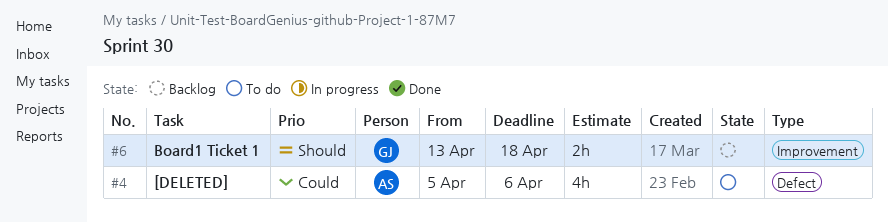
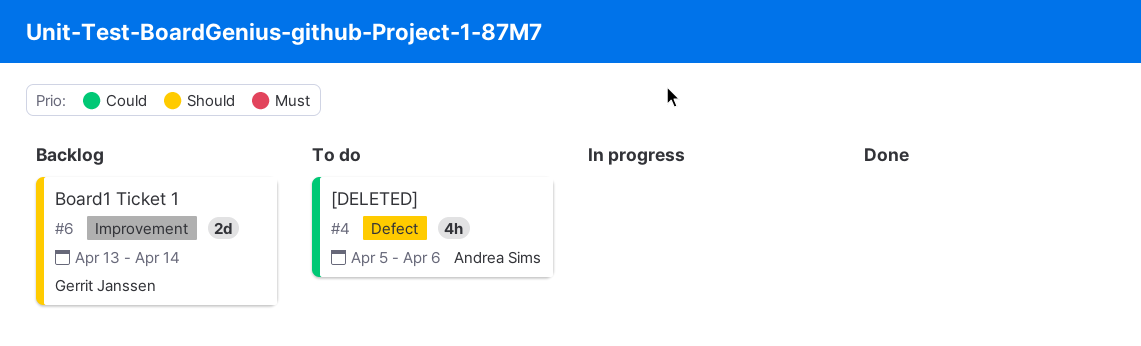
#6, estimate: 2h -> 2d
#6, due: Apr 18 -> Apr 14

